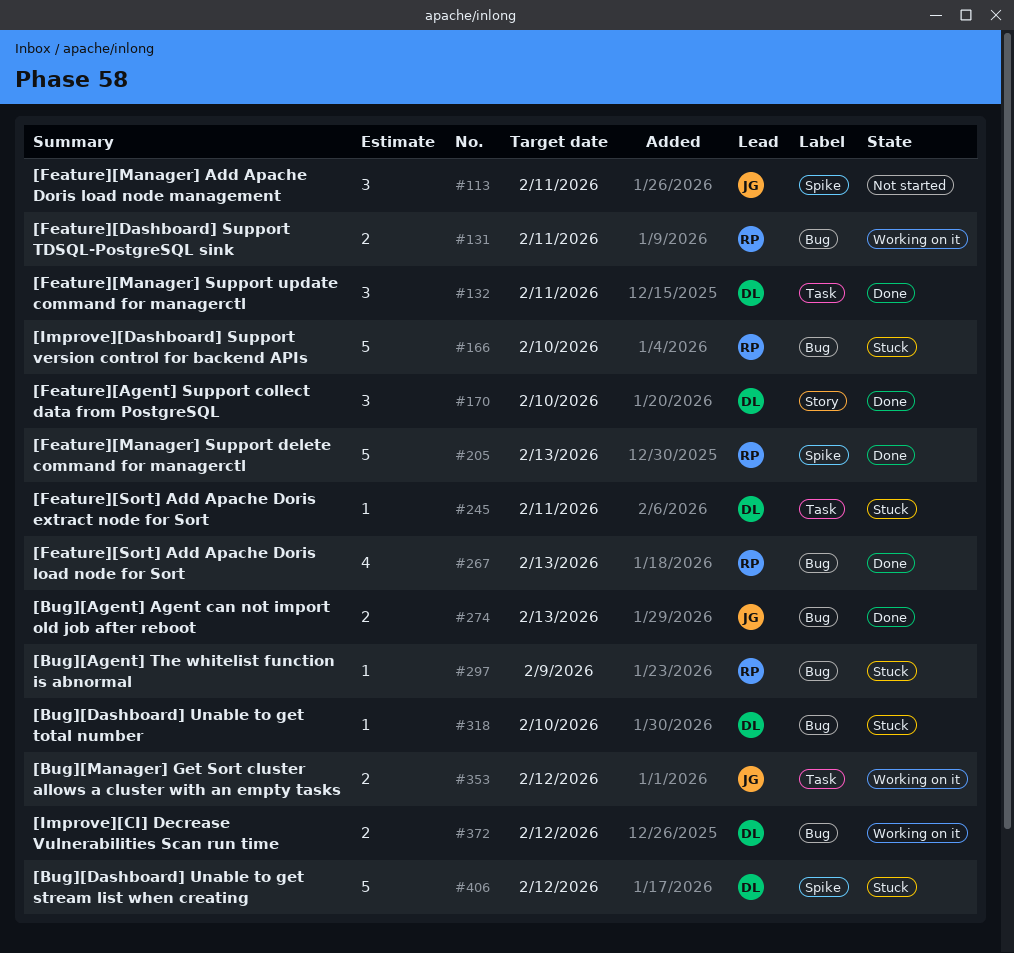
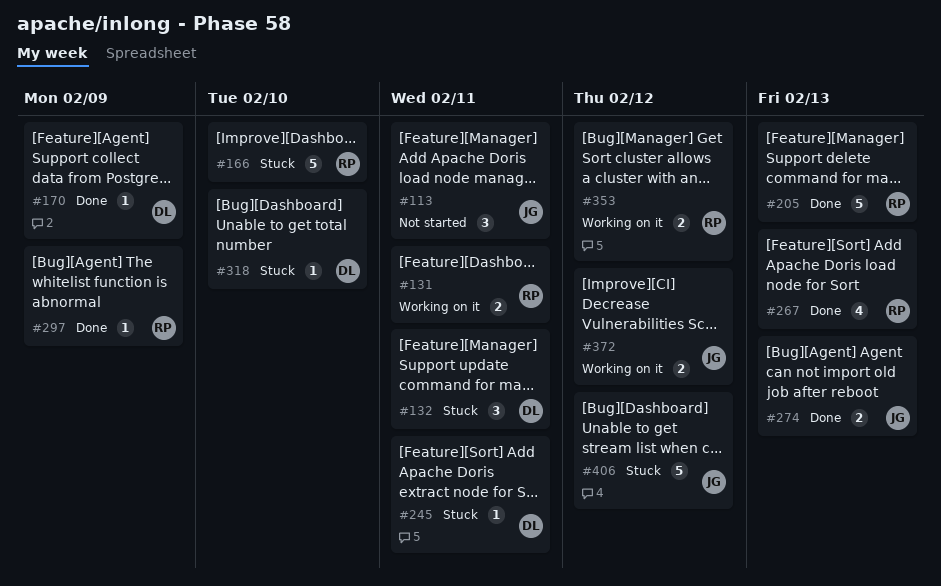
#132, status: Done -> Stuck
#170, estimate: 3 -> 1
#170, due: Feb 10 -> Feb 9
#297, status: Stuck -> Done
#353, owner: JG -> RP
#372, owner: DL -> JG
#406, owner: DL -> JG

